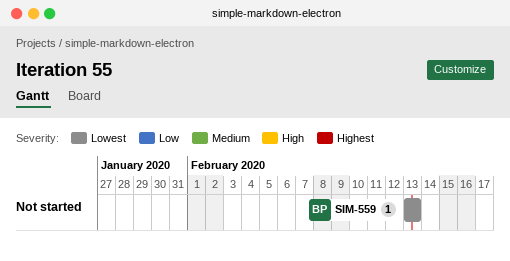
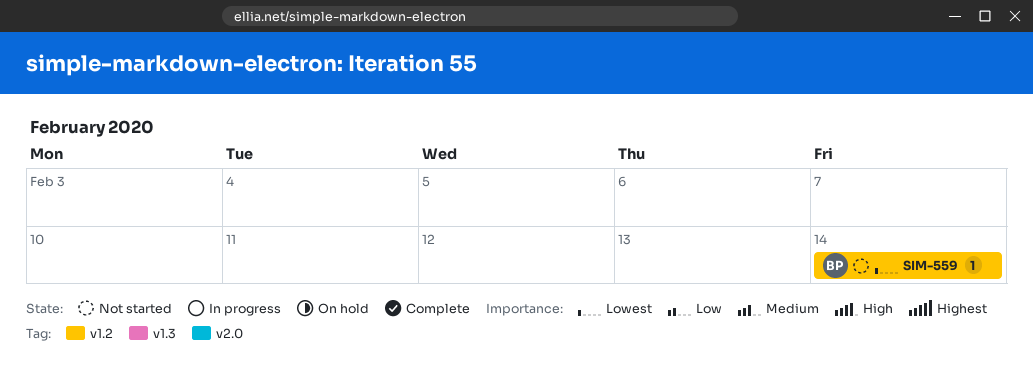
SIM-559, start: Feb 13 -> Feb 14
SIM-559, due: Feb 13 -> Feb 14

